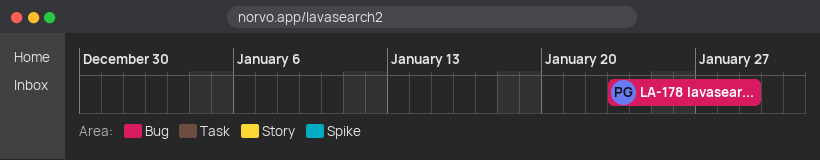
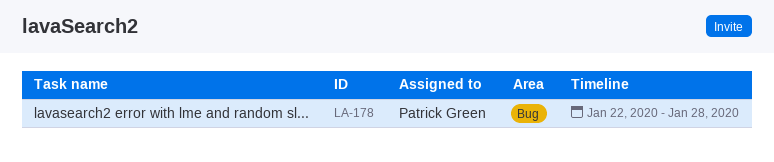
LA-178, start: Jan 23 -> Jan 22
LA-178, due: Jan 29 -> Jan 28

